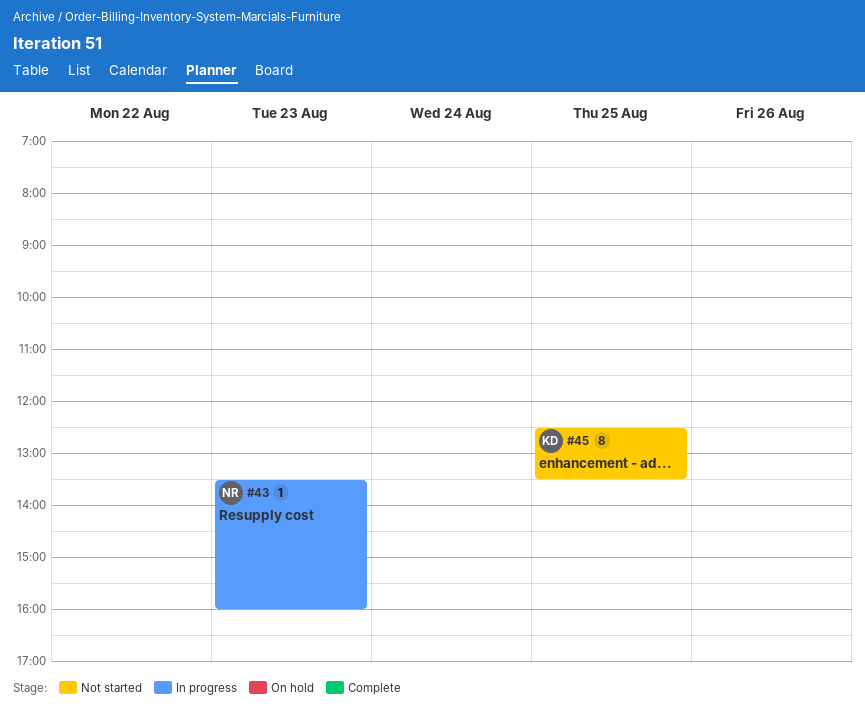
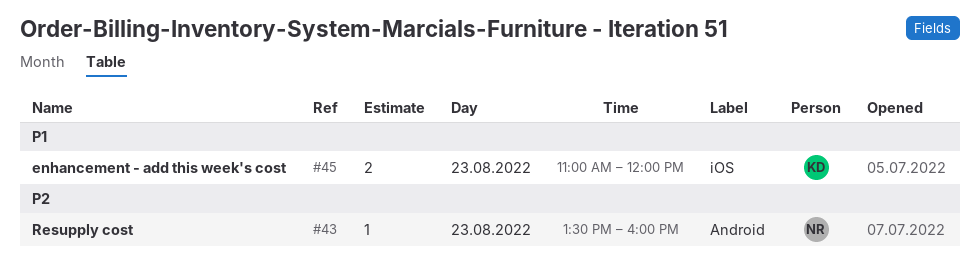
#45, estimate: 8 -> 2
#45, day: Aug 25 -> Aug 23
#45, begins: 12:30 -> 11:00
#45, ends: 13:30 -> 12:00

